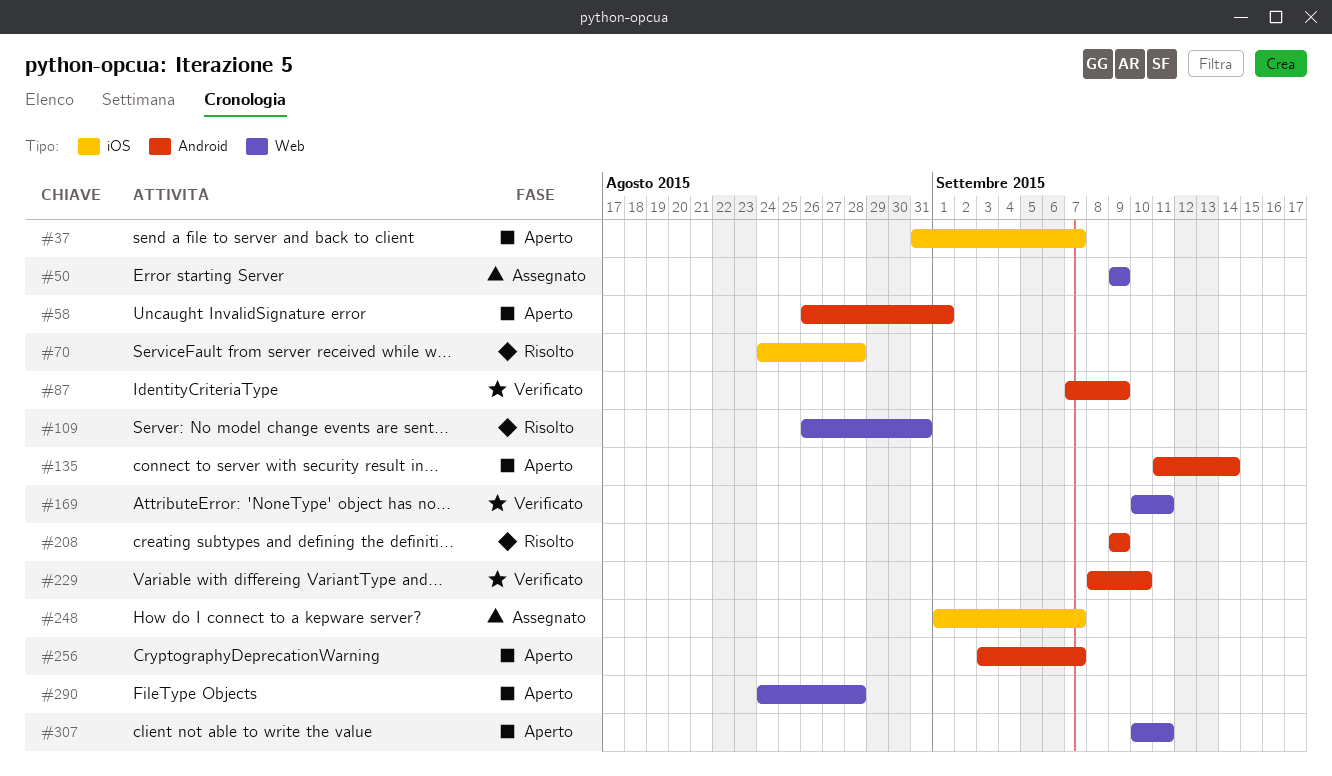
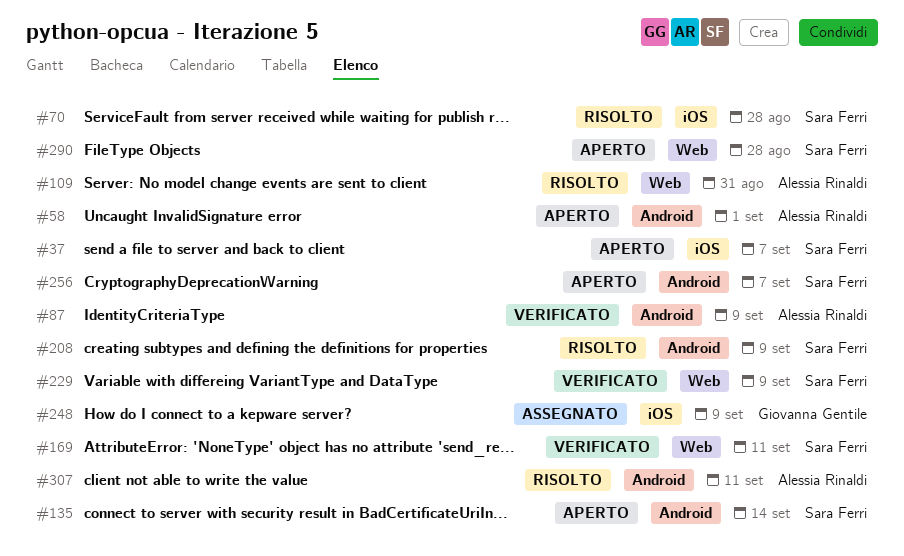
#50: present -> none
#229, label: Android -> Web
#229, due: Sep 10 -> Sep 9
#248, due: Sep 7 -> Sep 9
#307, status: Aperto -> Risolto
#307, label: Web -> Android

